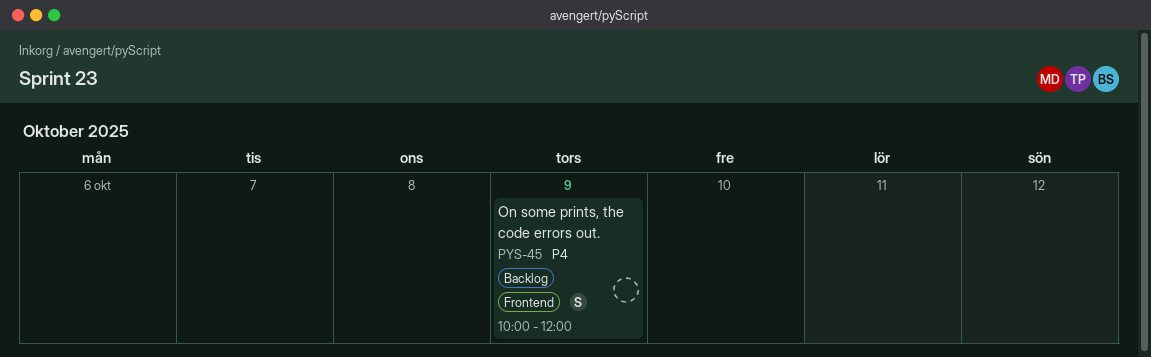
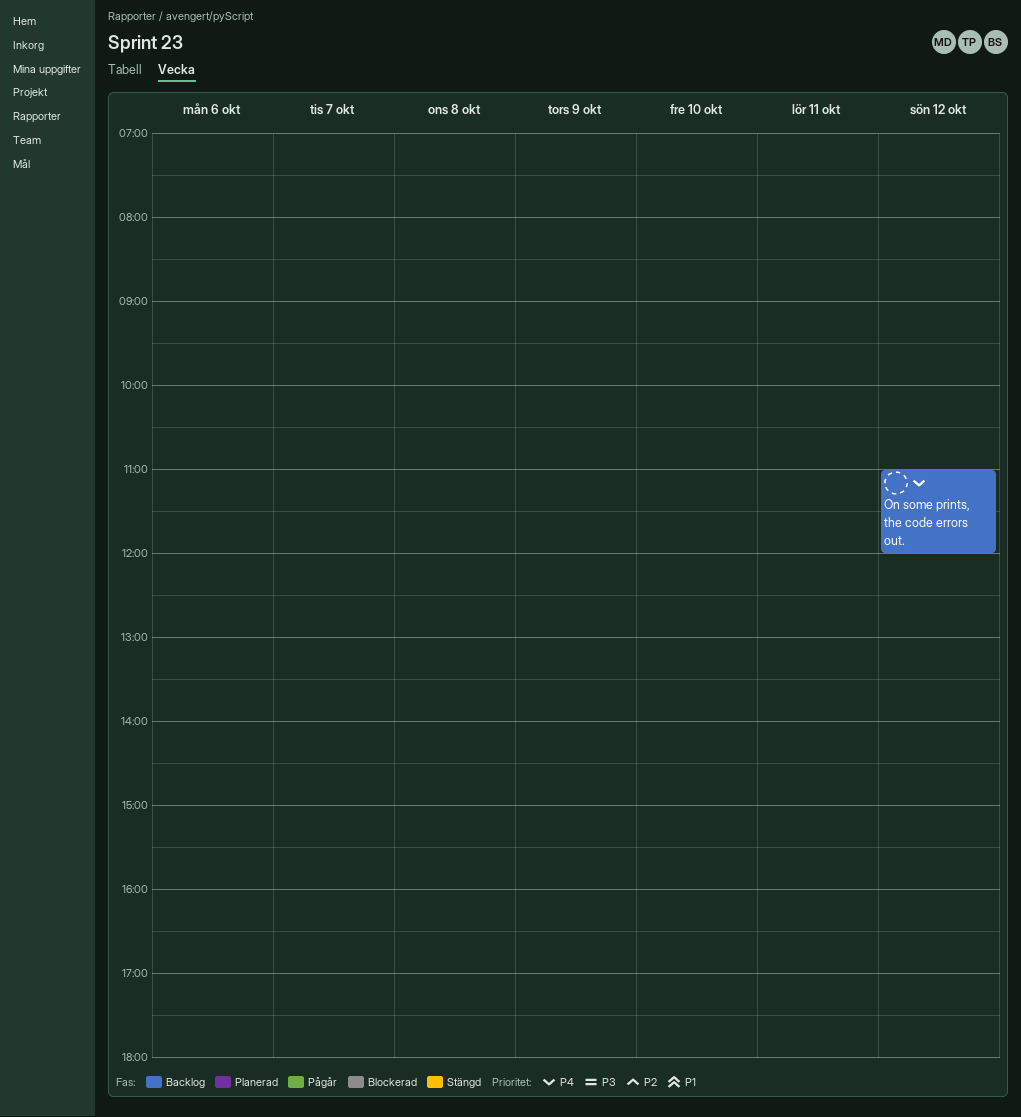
On some prints, the code errors out., day: Oct 9 -> Oct 12
On some prints, the code errors out., begins: 10:00 -> 11:00

